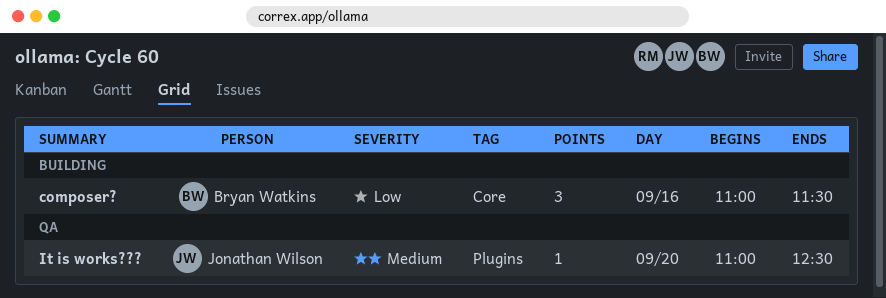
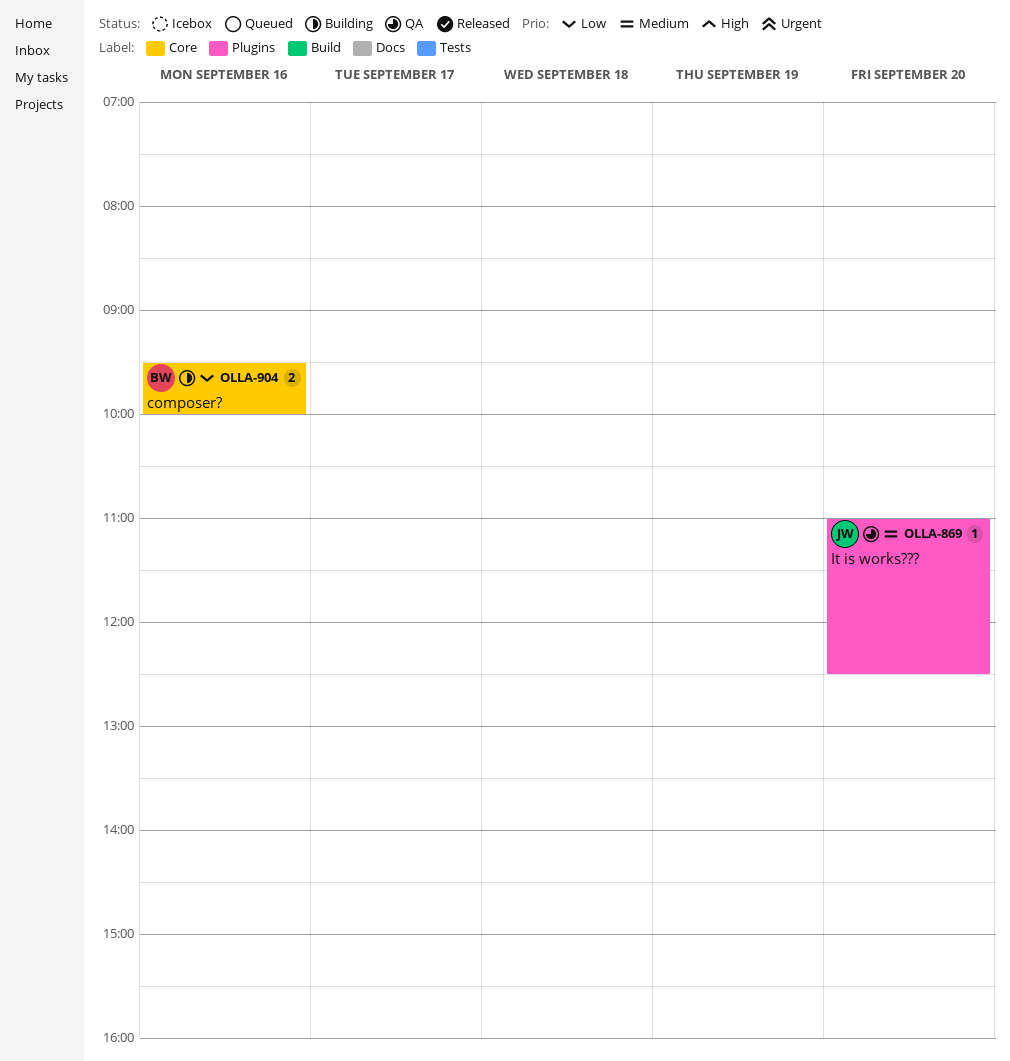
composer?, estimate: 3 -> 2
composer?, begins: 11:00 -> 09:30
composer?, ends: 11:30 -> 10:00

